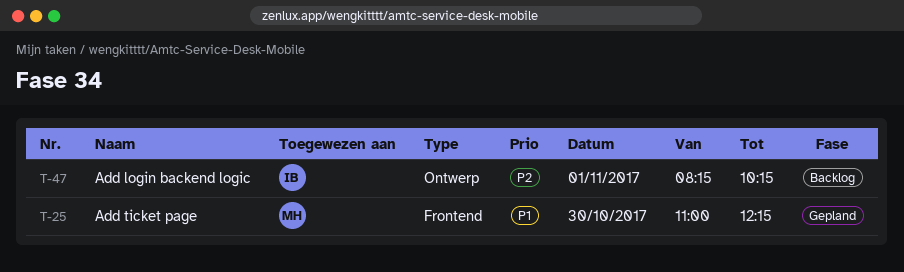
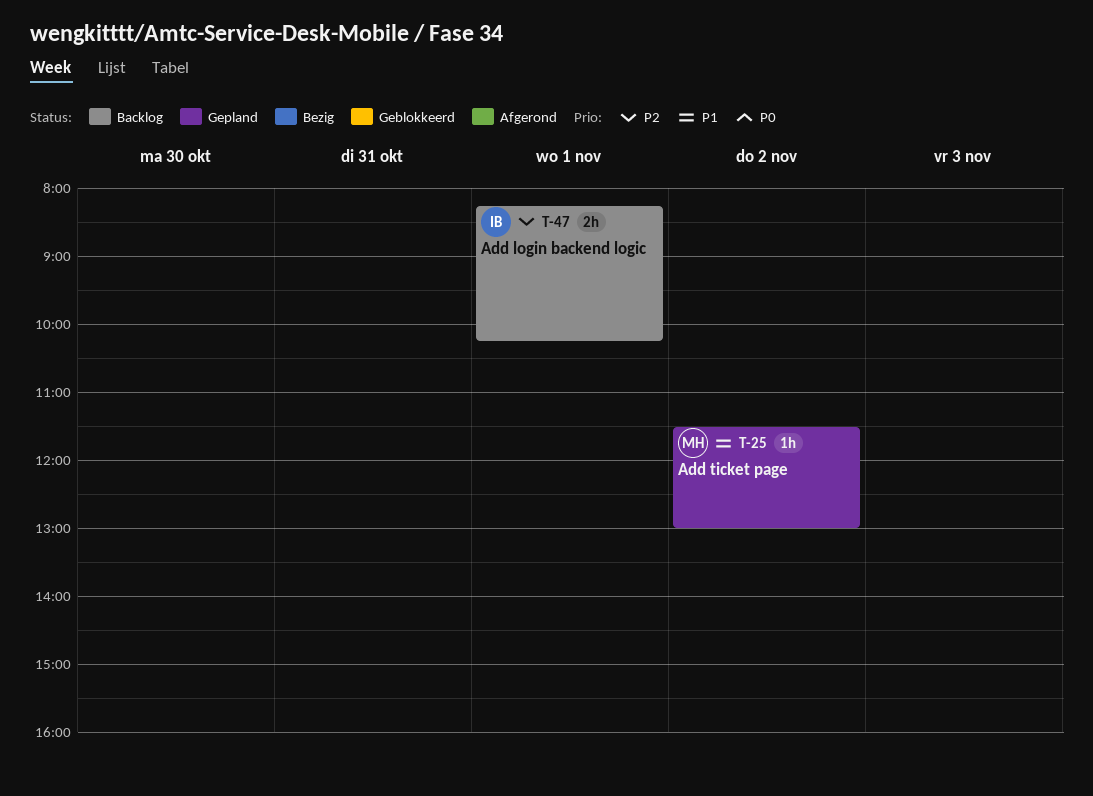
T-25, day: Oct 30 -> Nov 2
T-25, begins: 11:00 -> 11:30
T-25, ends: 12:15 -> 13:00

